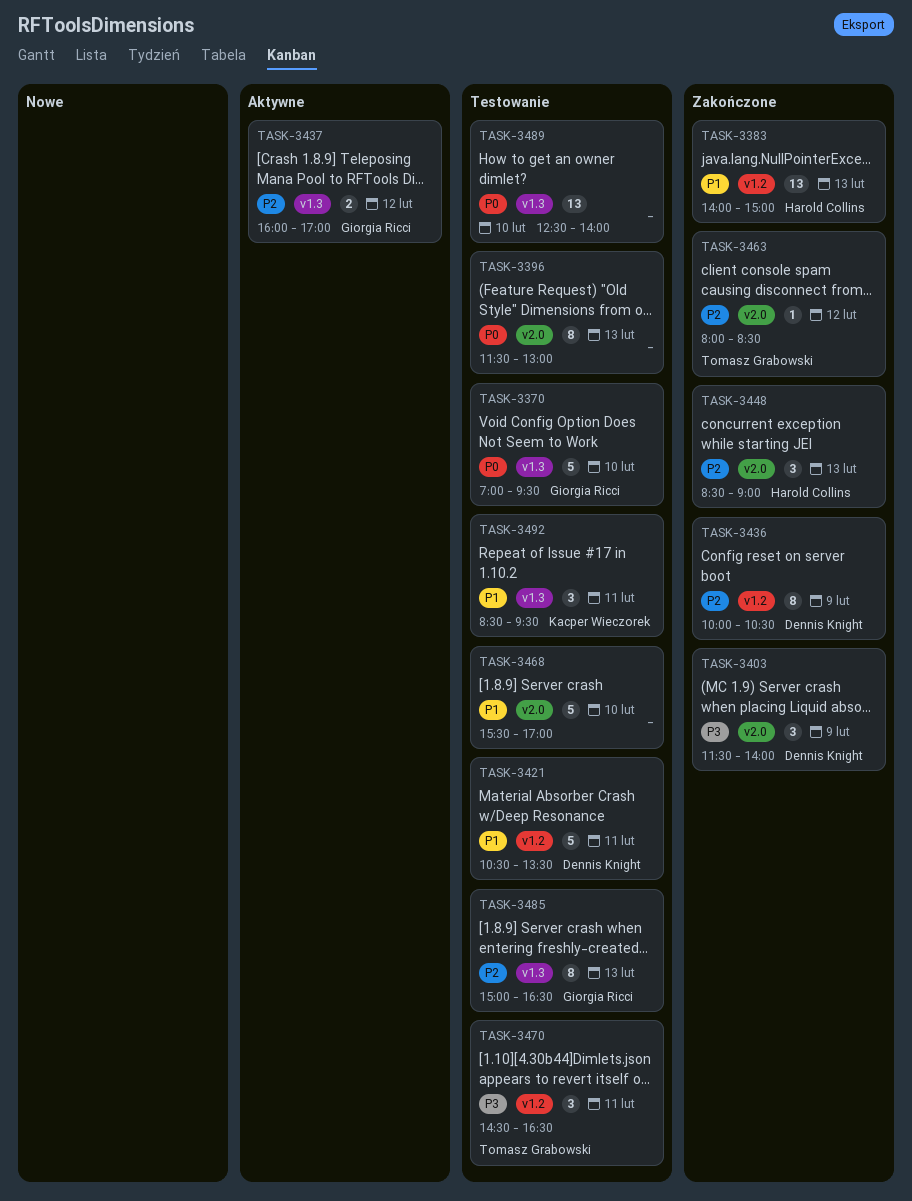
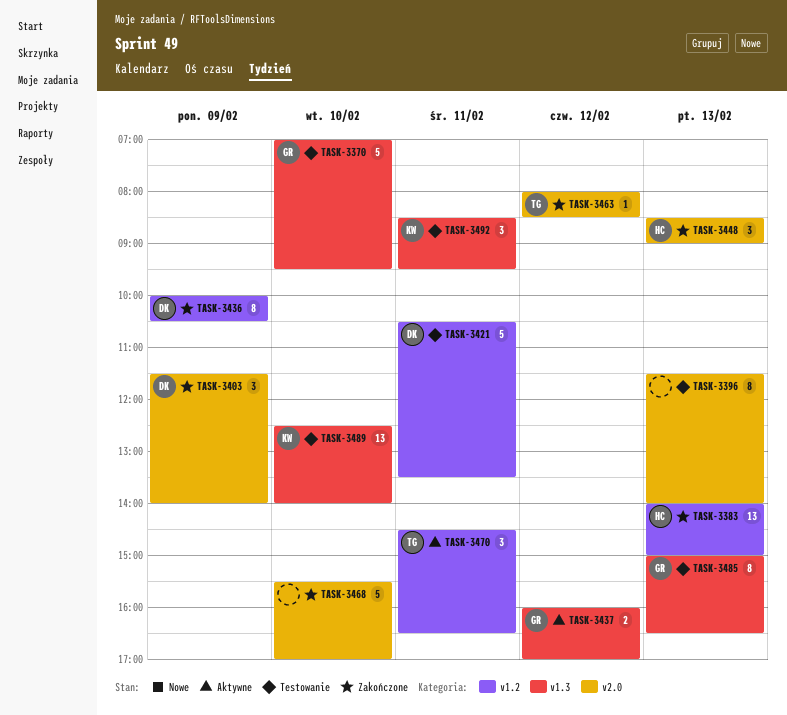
TASK-3396, ends: 13:00 -> 14:00
TASK-3468, status: Testowanie -> Zakończone
TASK-3470, status: Testowanie -> Aktywne
TASK-3489, owner: none -> Kacper Wieczorek

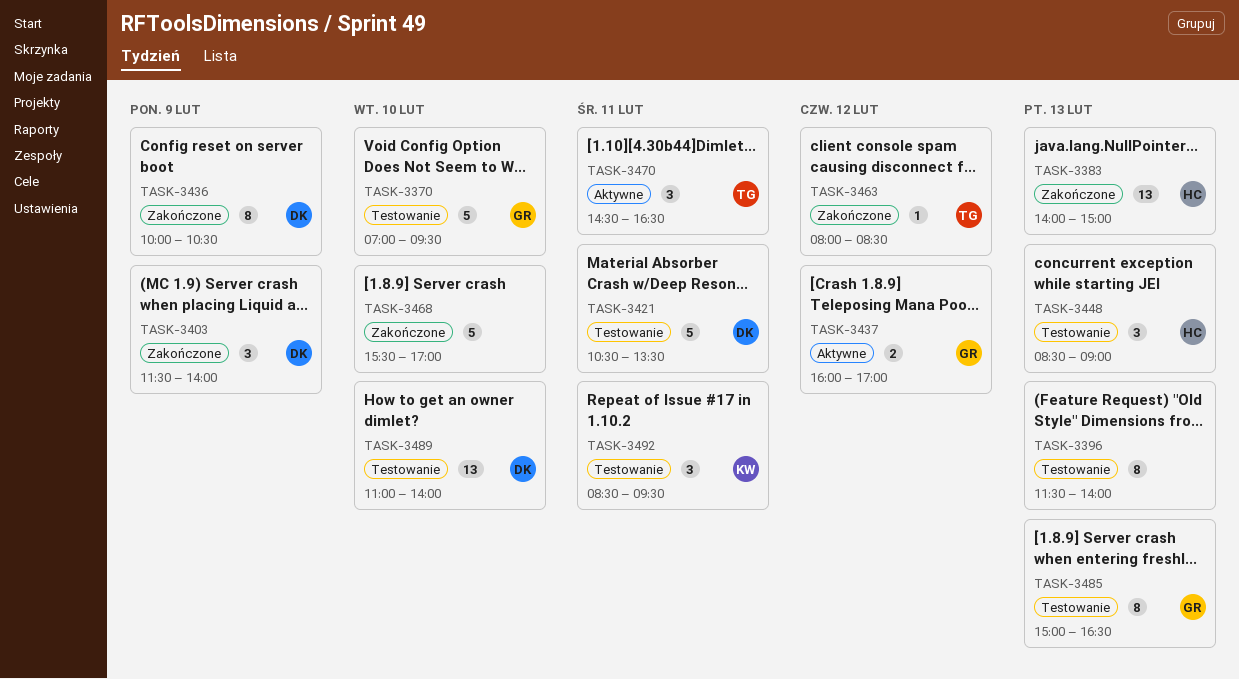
TASK-3448, status: Zakończone -> Testowanie
TASK-3489, owner: KW -> DK
TASK-3489, begins: 12:30 -> 11:00

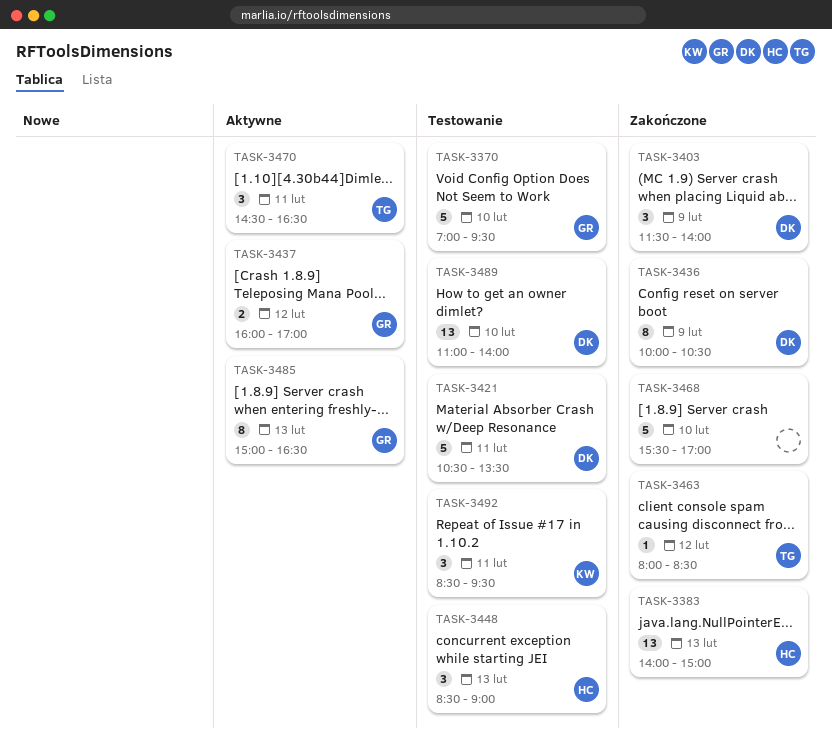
TASK-3396: present -> none
TASK-3485, status: Testowanie -> Aktywne

